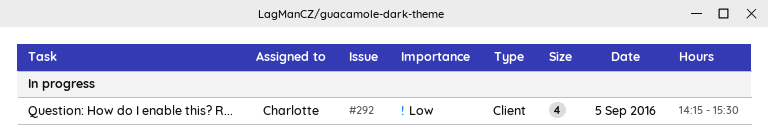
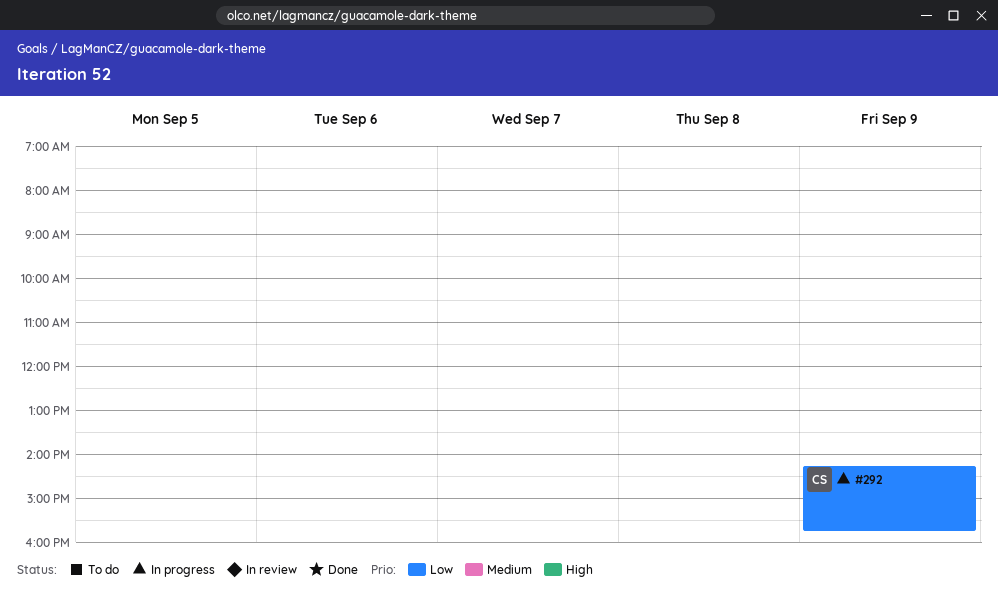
#292, day: Sep 5 -> Sep 9
#292, ends: 15:30 -> 15:45

